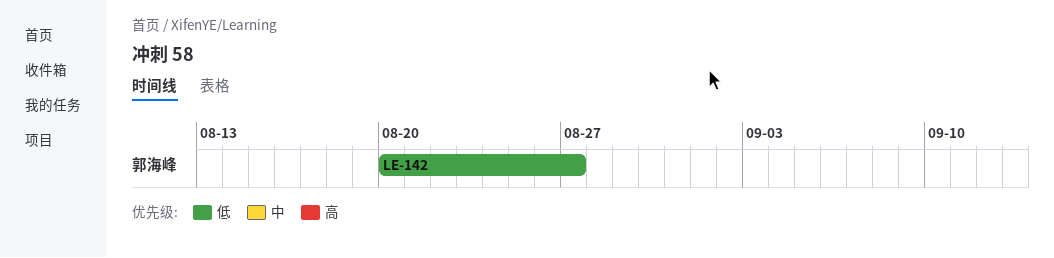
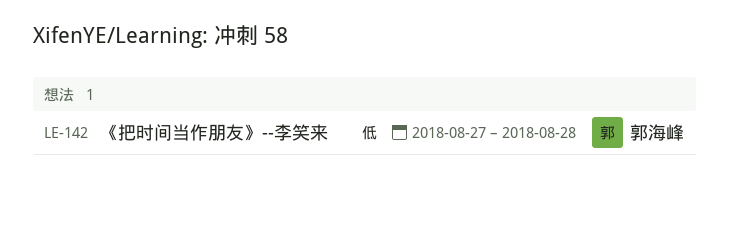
LE-142, start: Aug 20 -> Aug 27
LE-142, due: Aug 27 -> Aug 28

